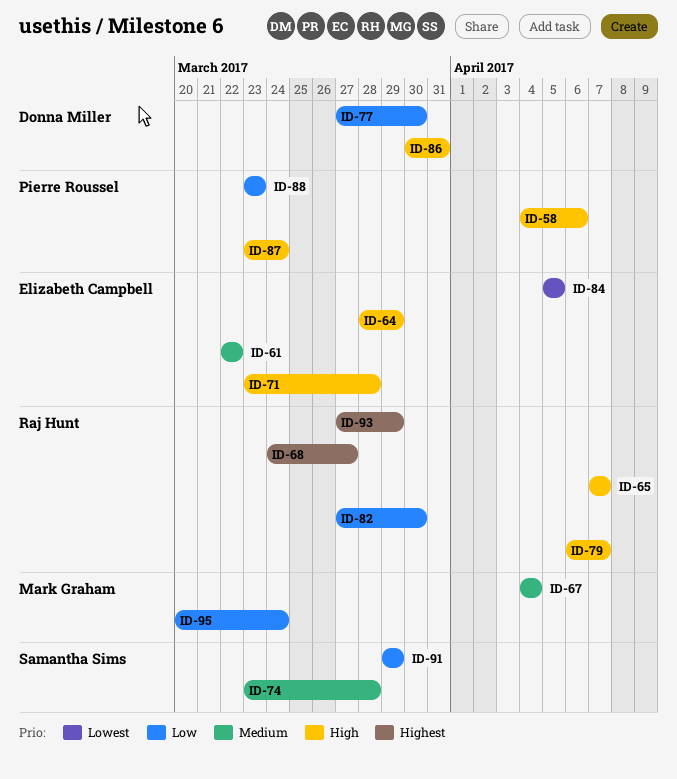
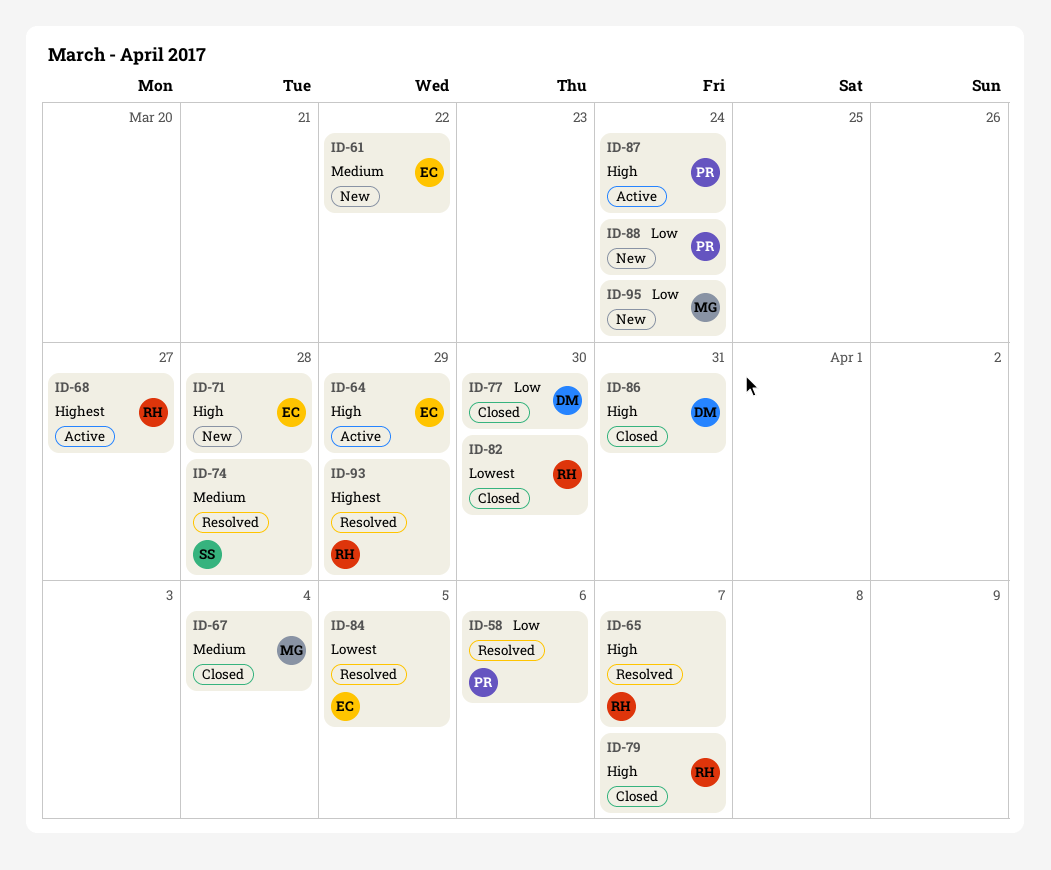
ID-58, priority: High -> Low
ID-82, priority: Low -> Lowest
ID-88, due: Mar 23 -> Mar 24
ID-91: present -> none

